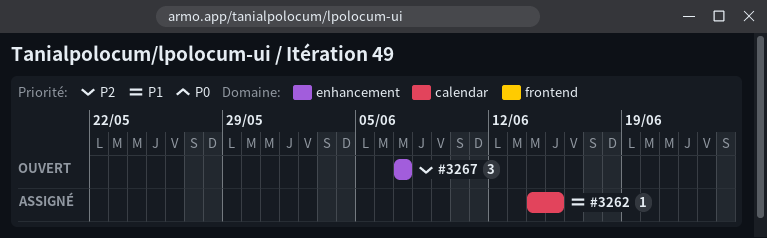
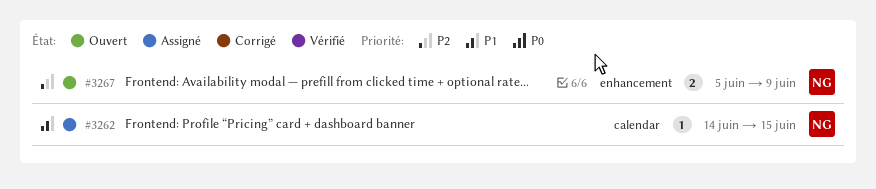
#3267, estimate: 3 -> 2
#3267, start: Jun 7 -> Jun 5
#3267, due: Jun 7 -> Jun 9

